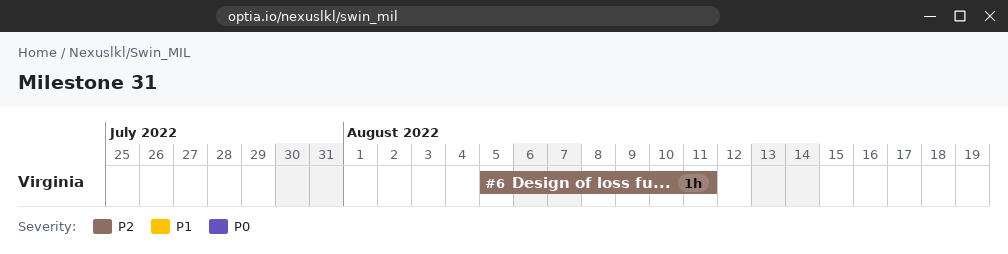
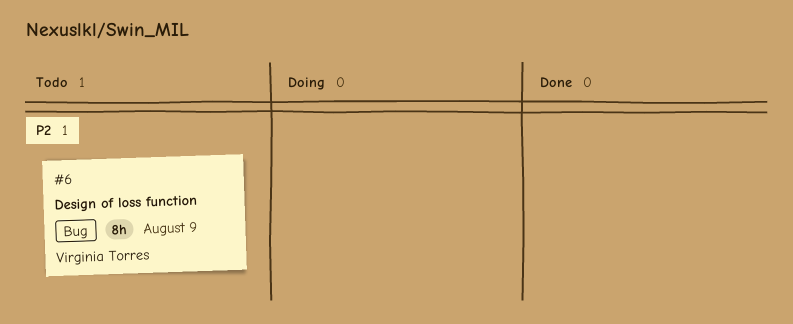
#6, estimate: 1h -> 8h
#6, due: Aug 11 -> Aug 9

